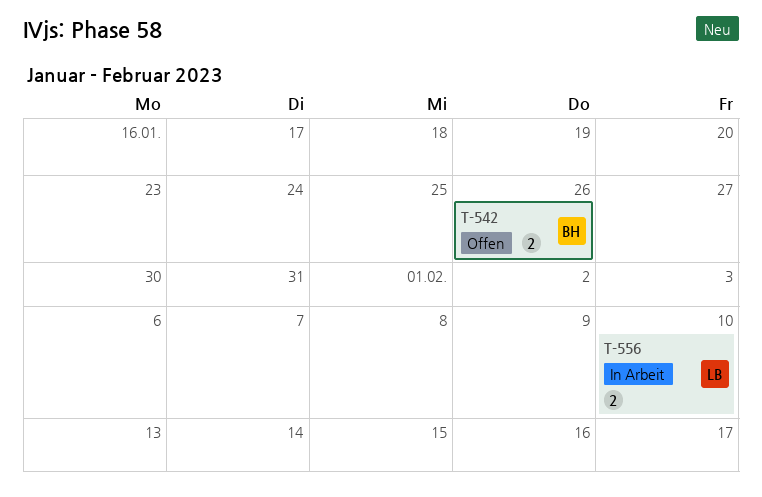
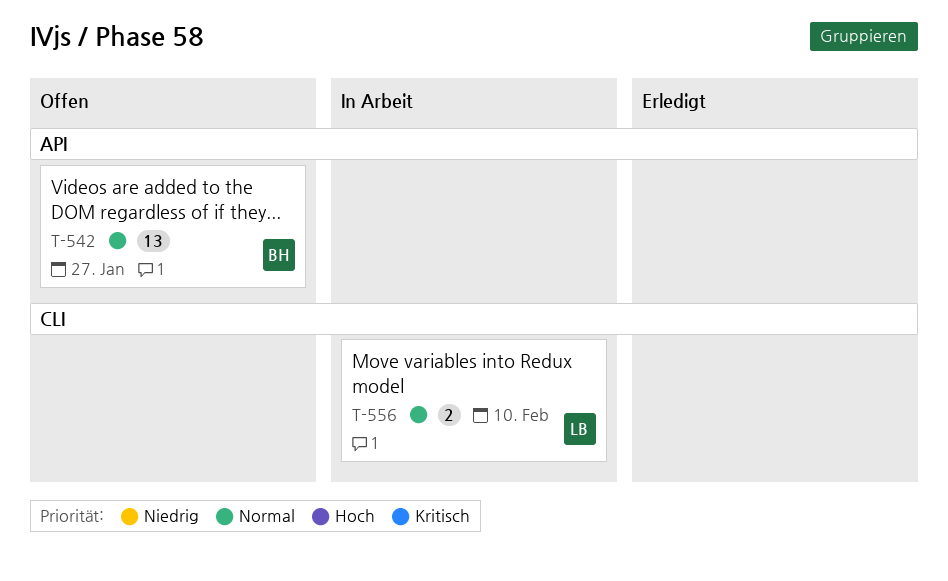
T-542, estimate: 2 -> 13
T-542, due: Jan 26 -> Jan 27

